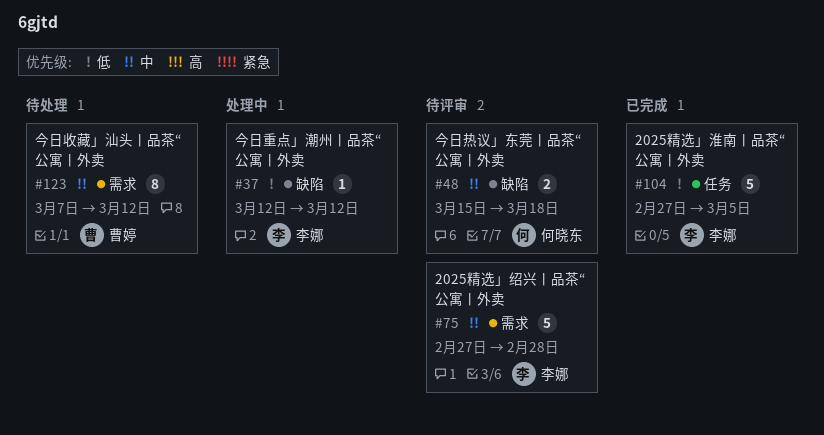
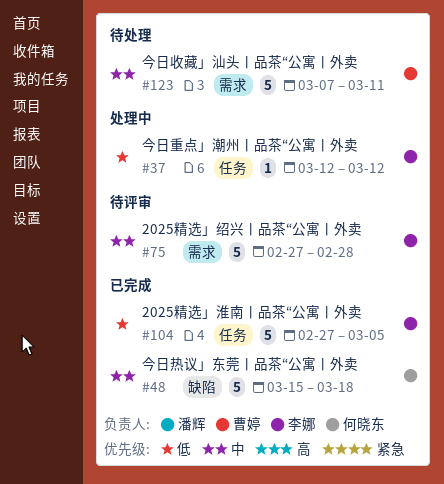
#37, label: 缺陷 -> 任务
#48, status: 待评审 -> 已完成
#48, estimate: 2 -> 5
#123, estimate: 8 -> 5
#123, due: Mar 12 -> Mar 11

